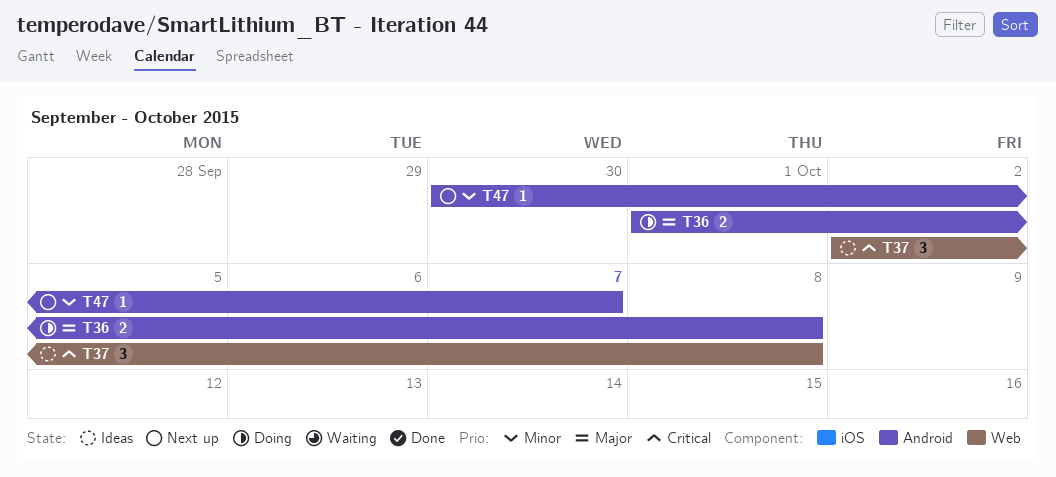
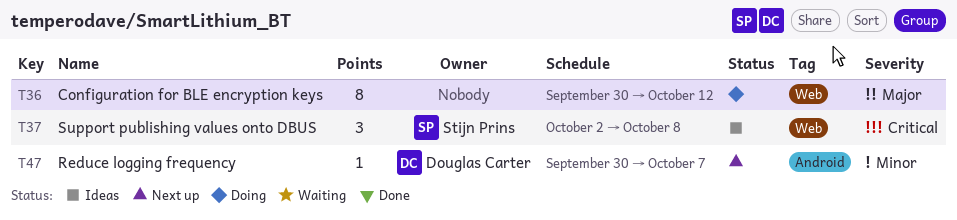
T36, label: Android -> Web
T36, estimate: 2 -> 8
T36, start: Oct 1 -> Sep 30
T36, due: Oct 8 -> Oct 12

